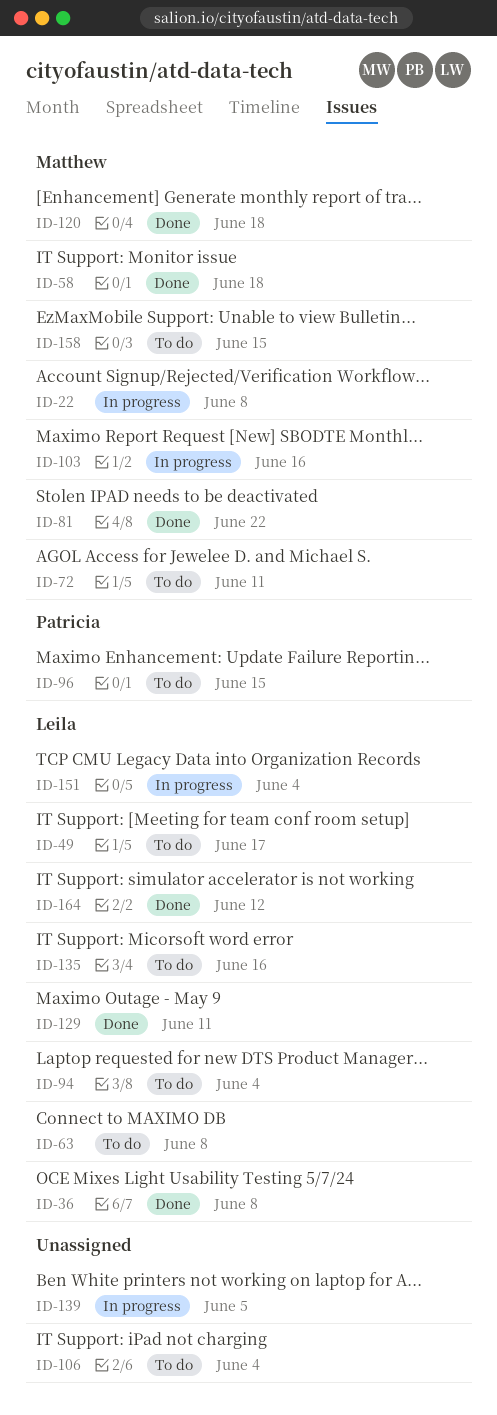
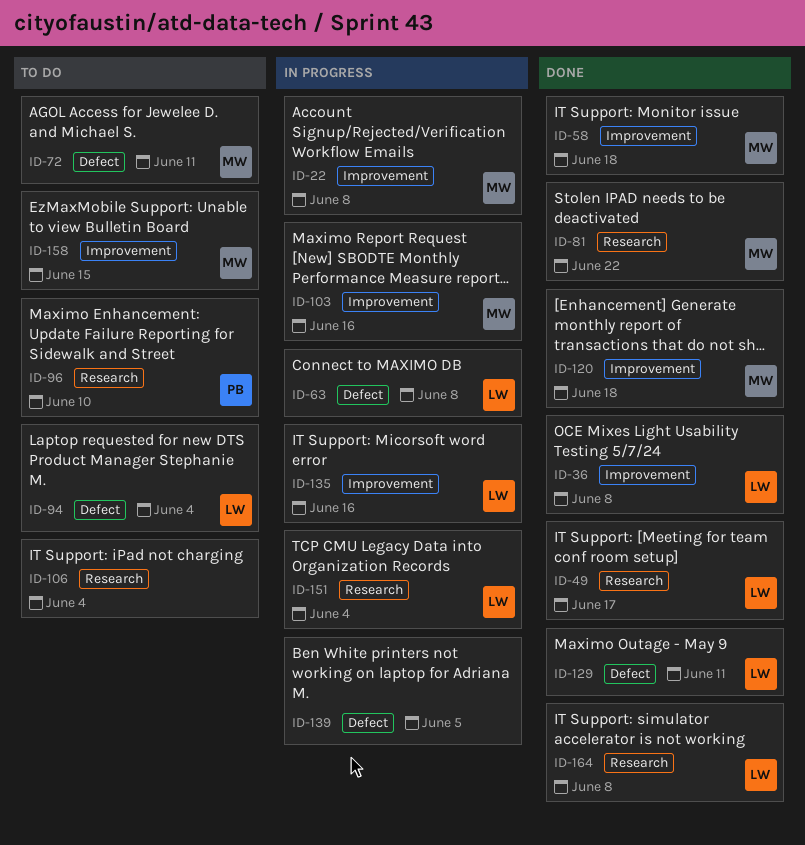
ID-49, status: To do -> Done
ID-63, status: To do -> In progress
ID-96, due: Jun 15 -> Jun 10
ID-135, status: To do -> In progress
ID-164, due: Jun 12 -> Jun 8

